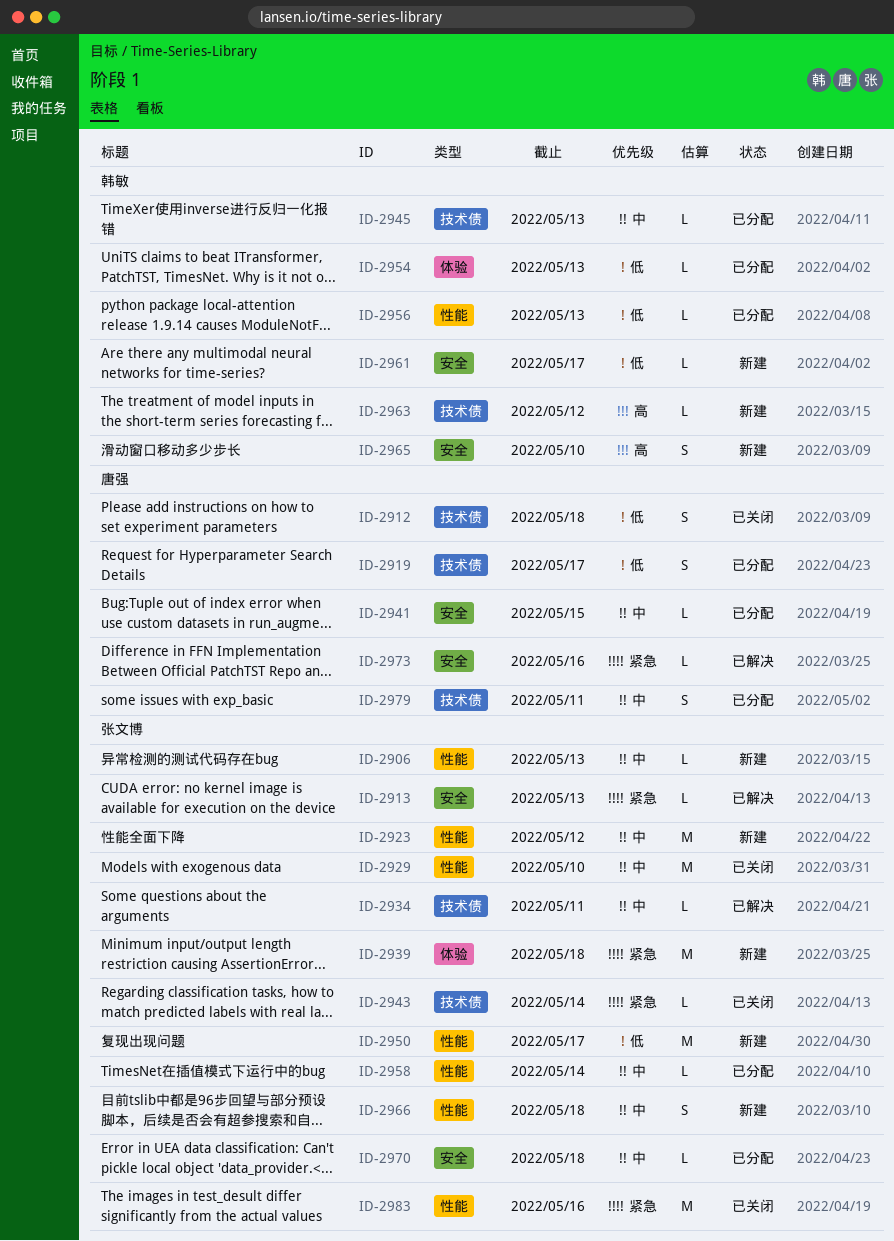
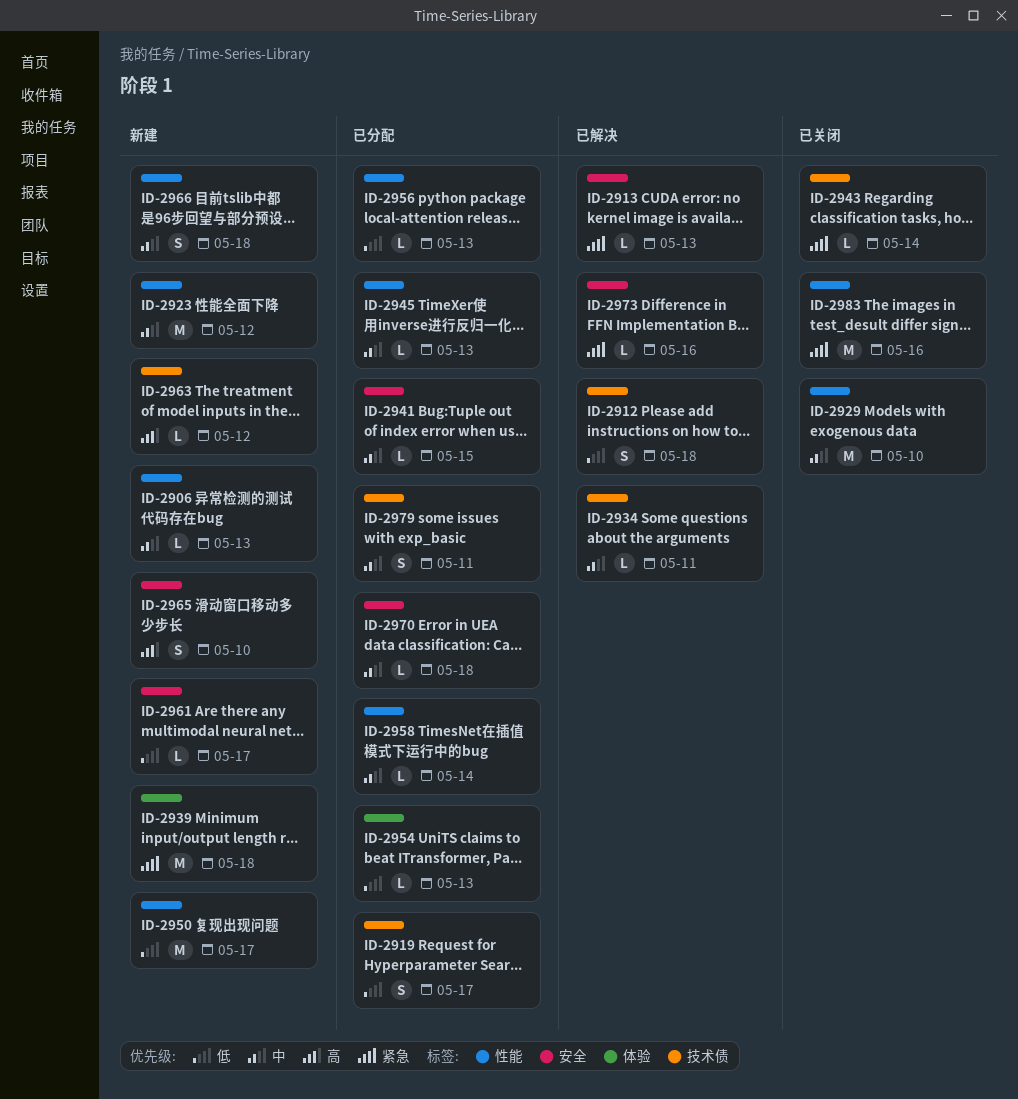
ID-2912, status: 已关闭 -> 已解决
ID-2945, label: 技术债 -> 性能

